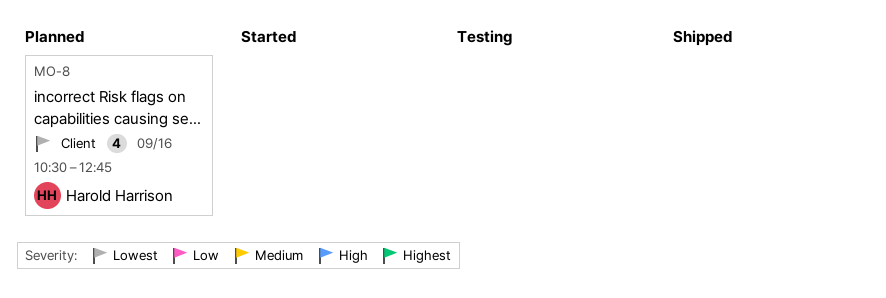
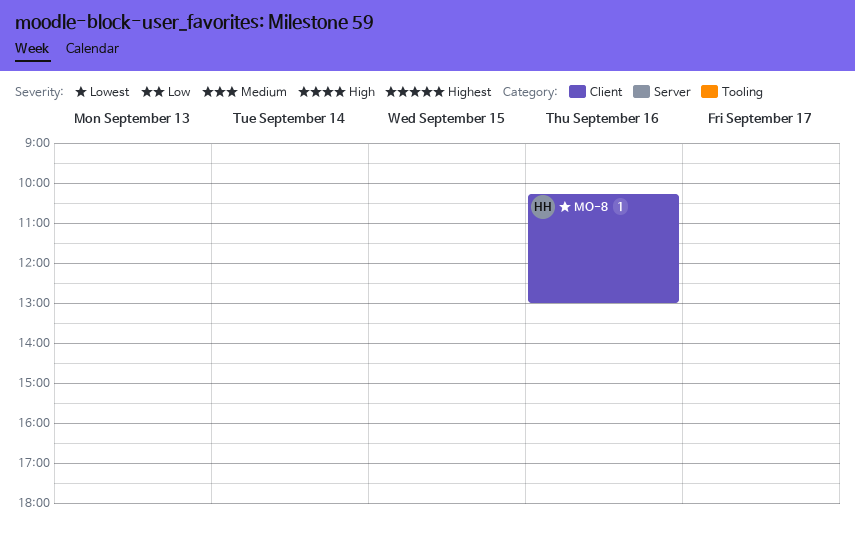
MO-8, estimate: 4 -> 1
MO-8, begins: 10:30 -> 10:15
MO-8, ends: 12:45 -> 13:00

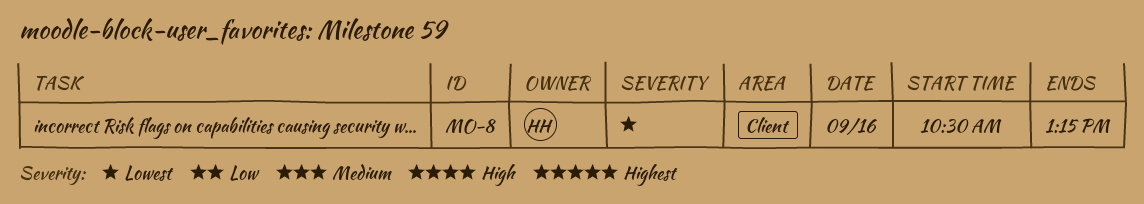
MO-8, begins: 10:15 -> 10:30
MO-8, ends: 13:00 -> 13:15

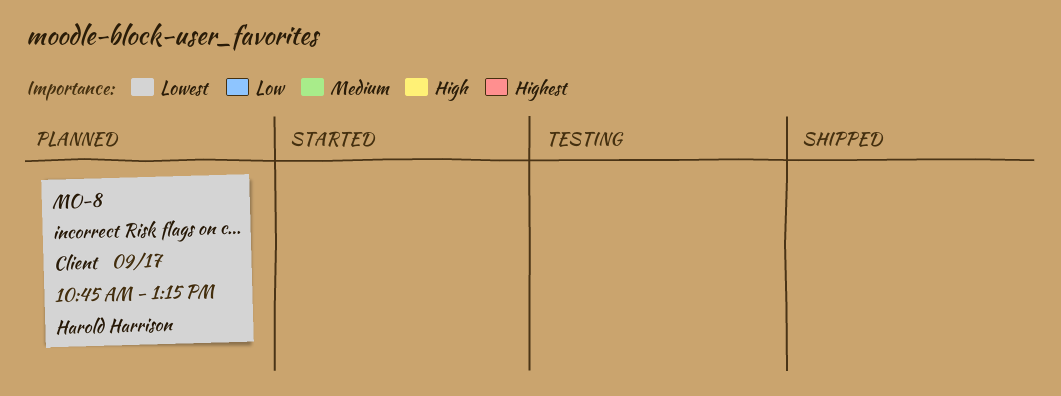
MO-8, day: Sep 16 -> Sep 17
MO-8, begins: 10:30 -> 10:45

